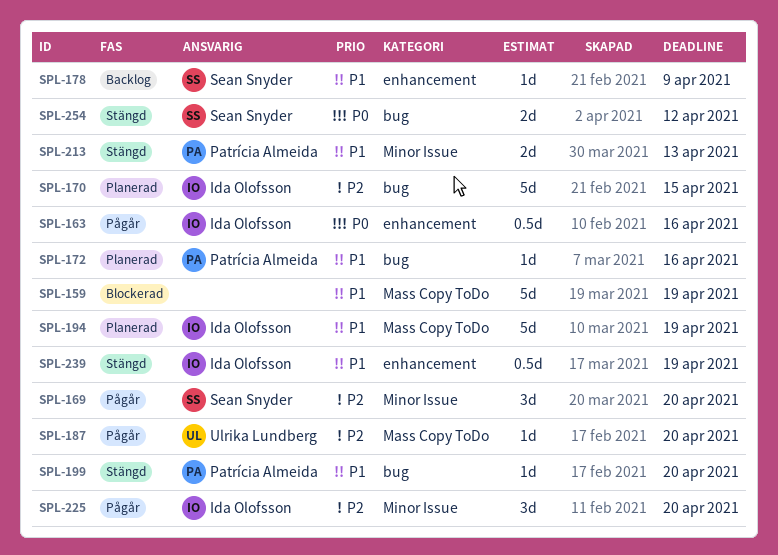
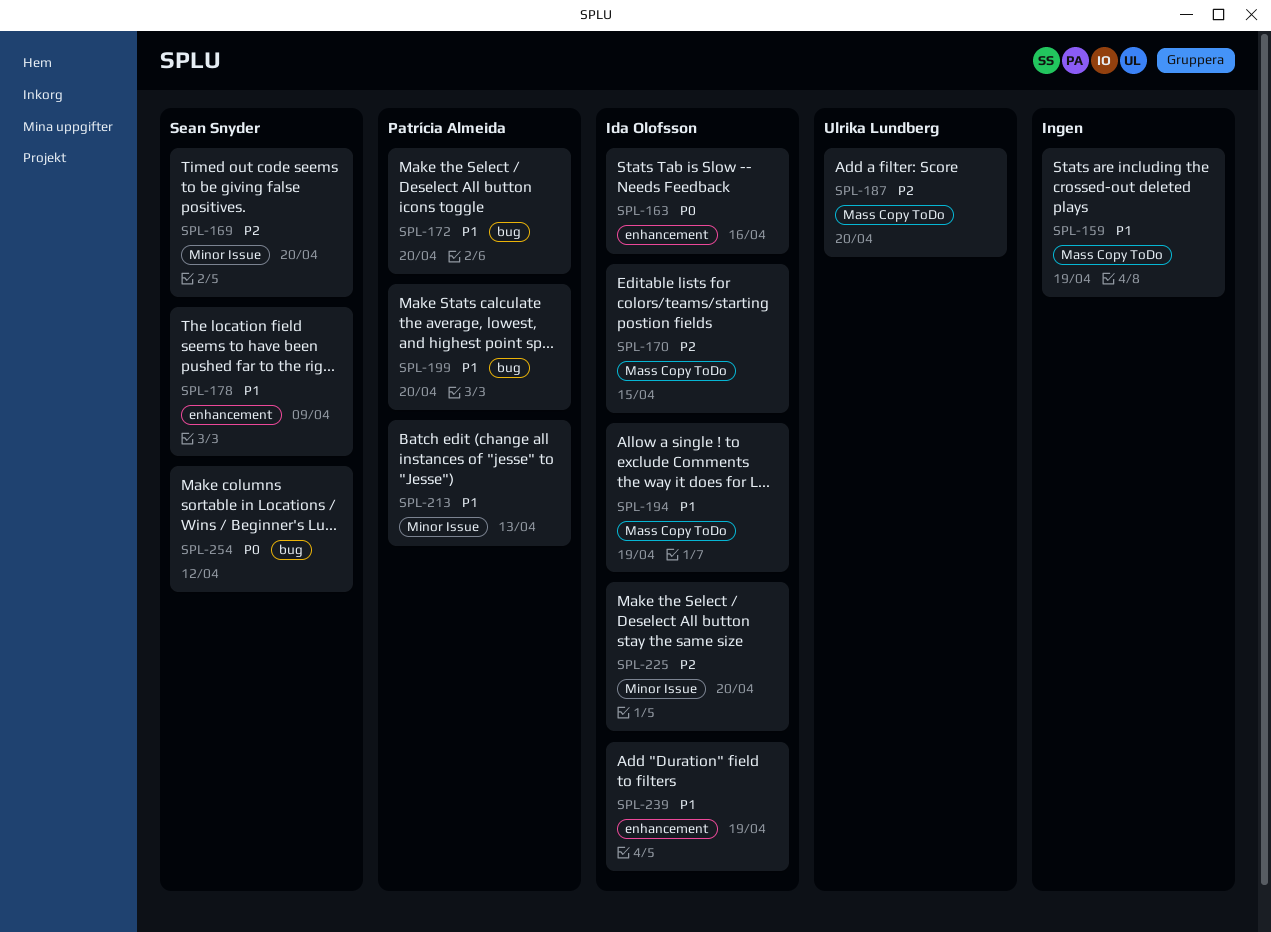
SPL-170, label: bug -> Mass Copy ToDo
SPL-172, due: Apr 16 -> Apr 20

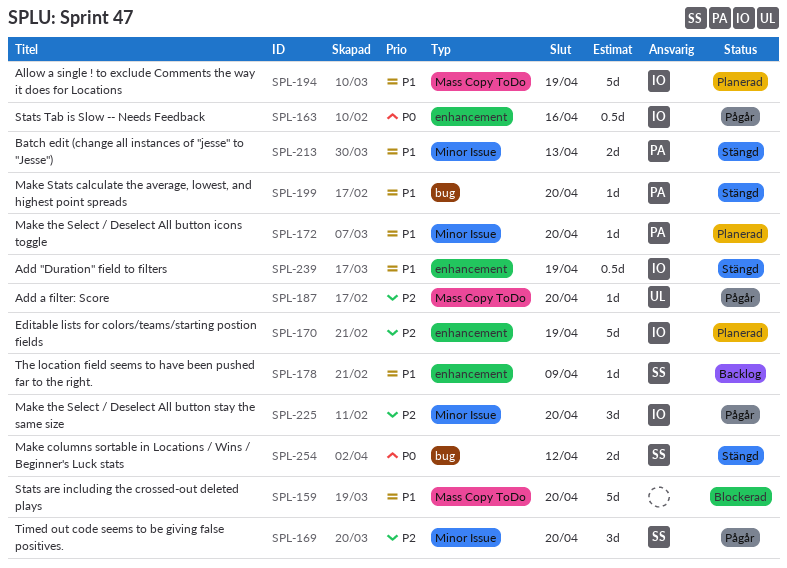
SPL-159, due: Apr 19 -> Apr 20
SPL-170, label: Mass Copy ToDo -> enhancement
SPL-170, due: Apr 15 -> Apr 19
SPL-172, label: bug -> Minor Issue

